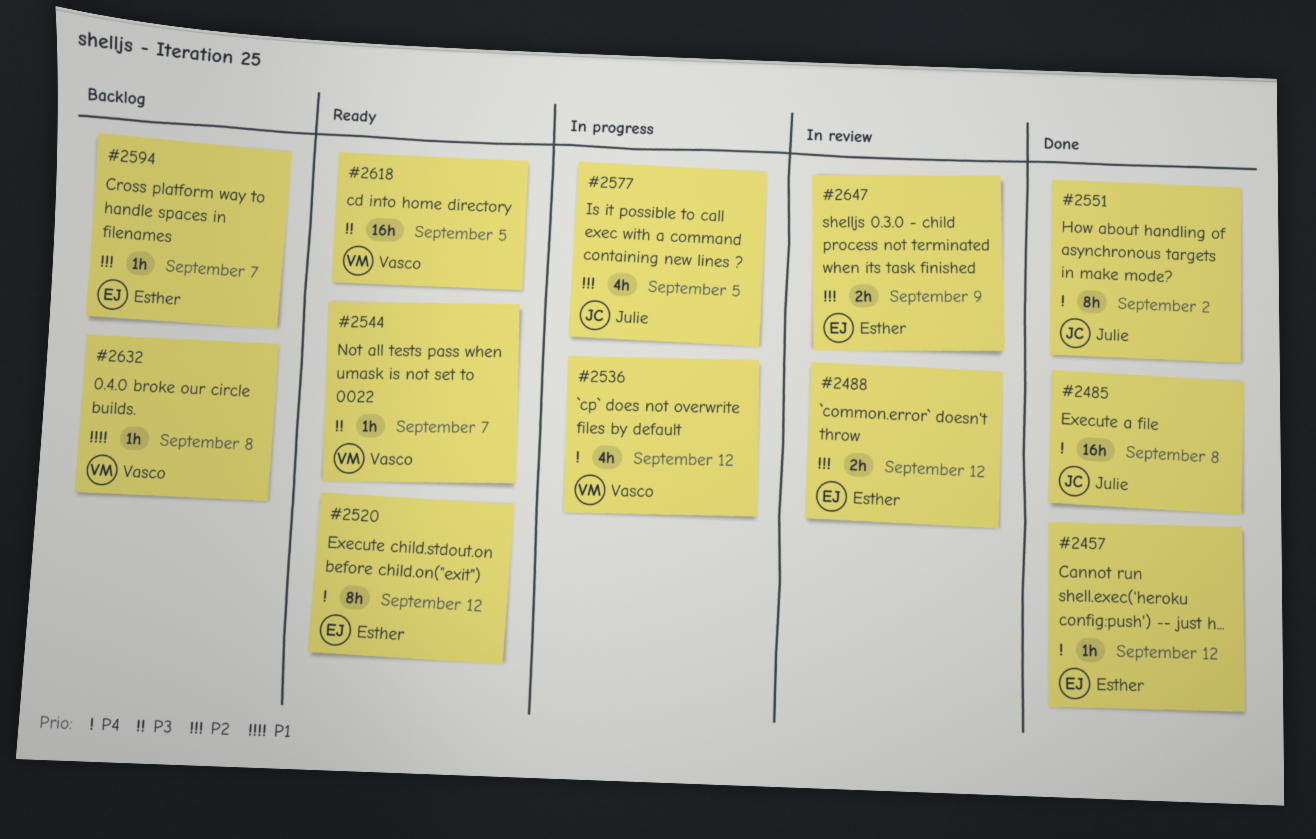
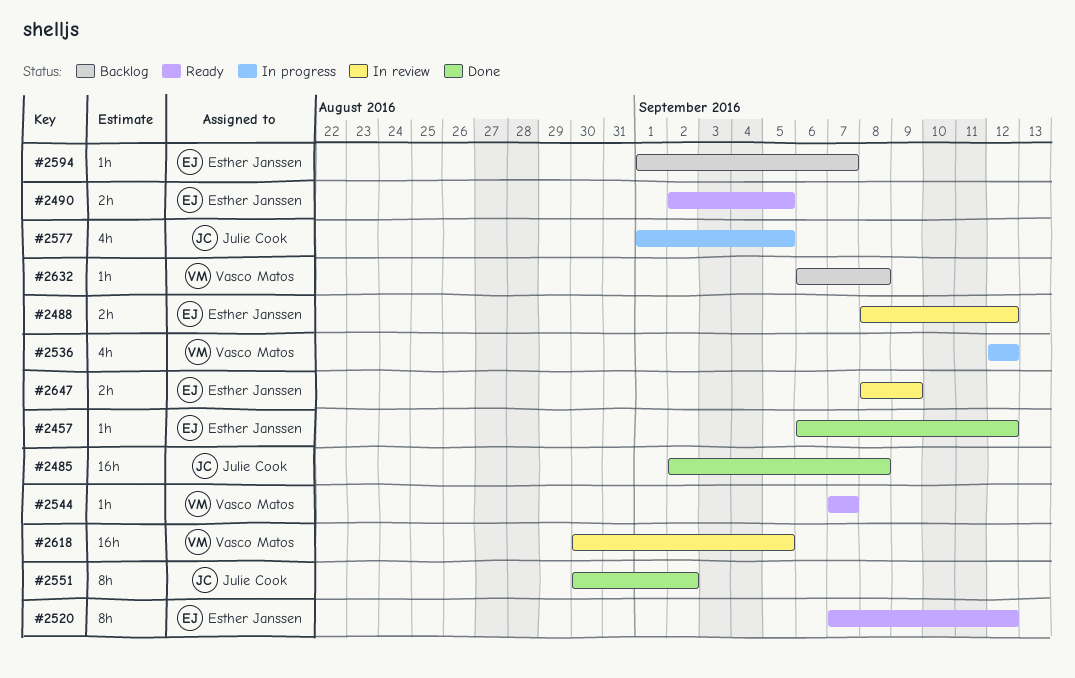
#2490: none -> present
#2618, status: Ready -> In review

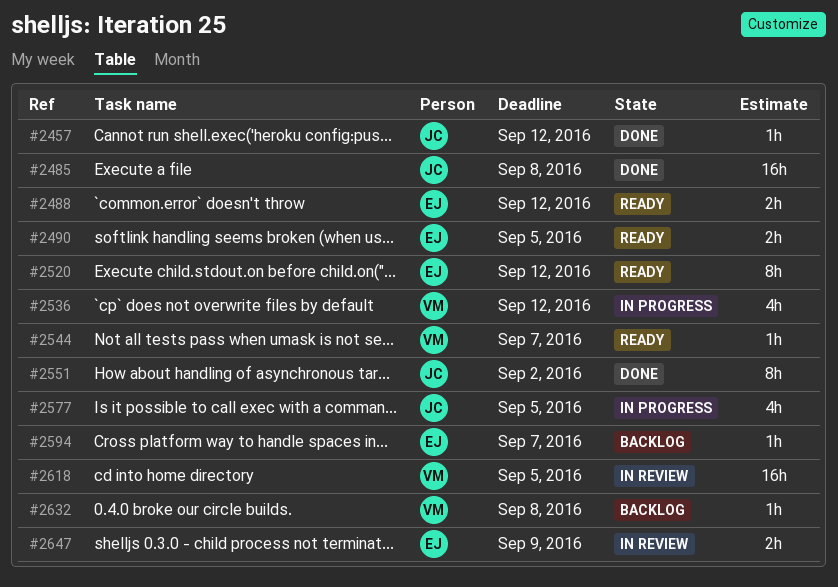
#2457, owner: Esther Janssen -> Julie Cook
#2488, status: In review -> Ready

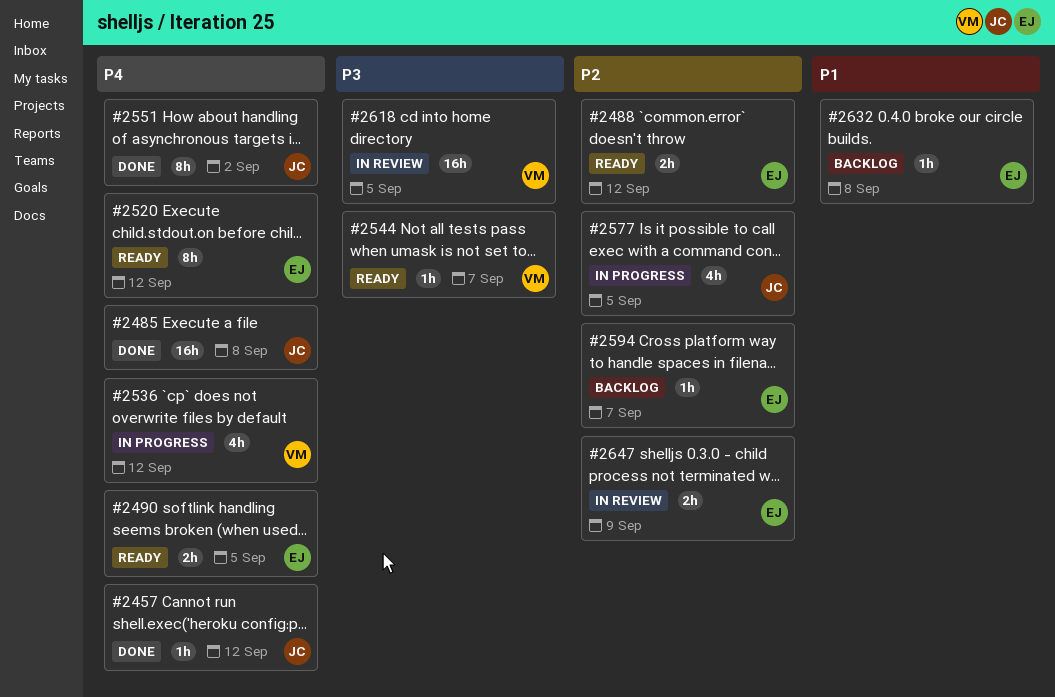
#2632, owner: VM -> EJ

